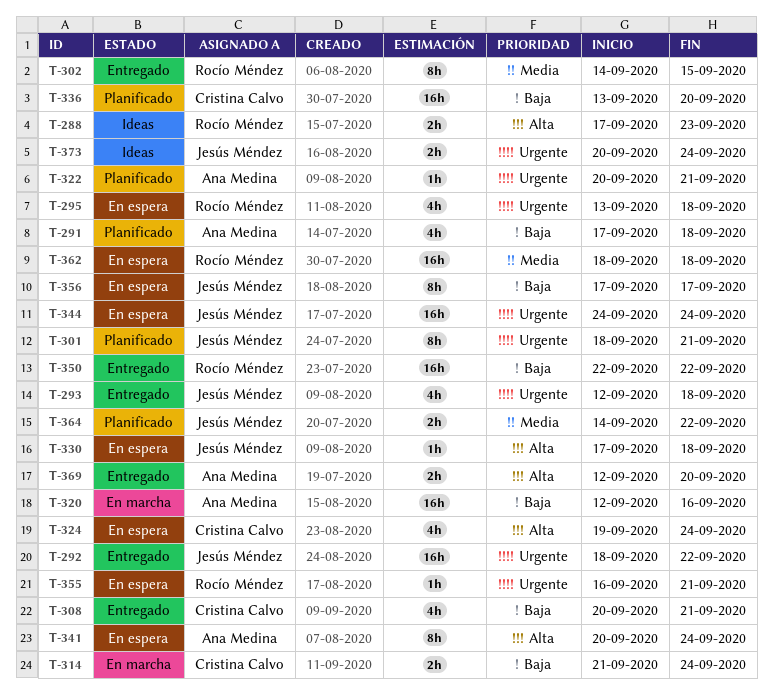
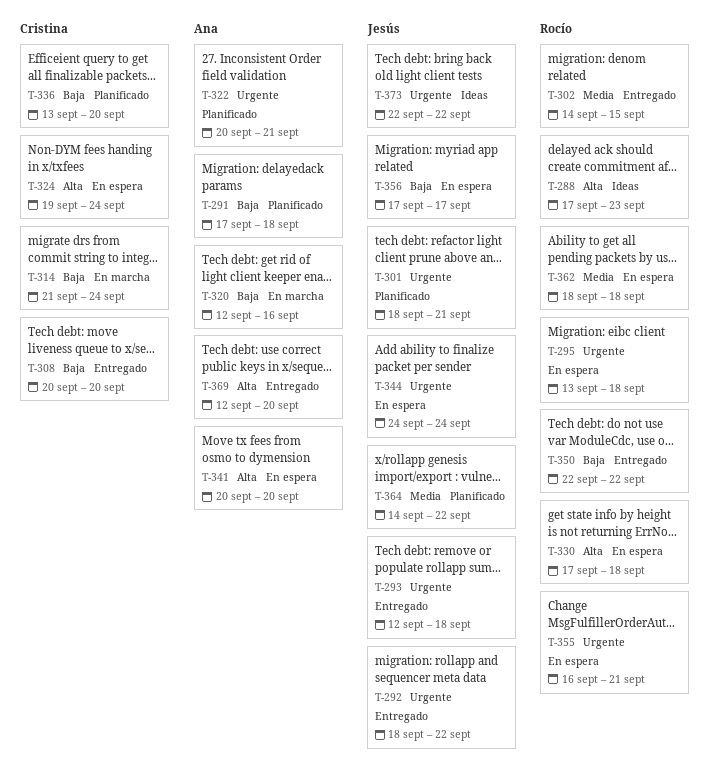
T-308, due: Sep 21 -> Sep 20
T-330, owner: Jesús Méndez -> Rocío Méndez
T-341, due: Sep 24 -> Sep 20
T-373, start: Sep 20 -> Sep 22
T-373, due: Sep 24 -> Sep 22

